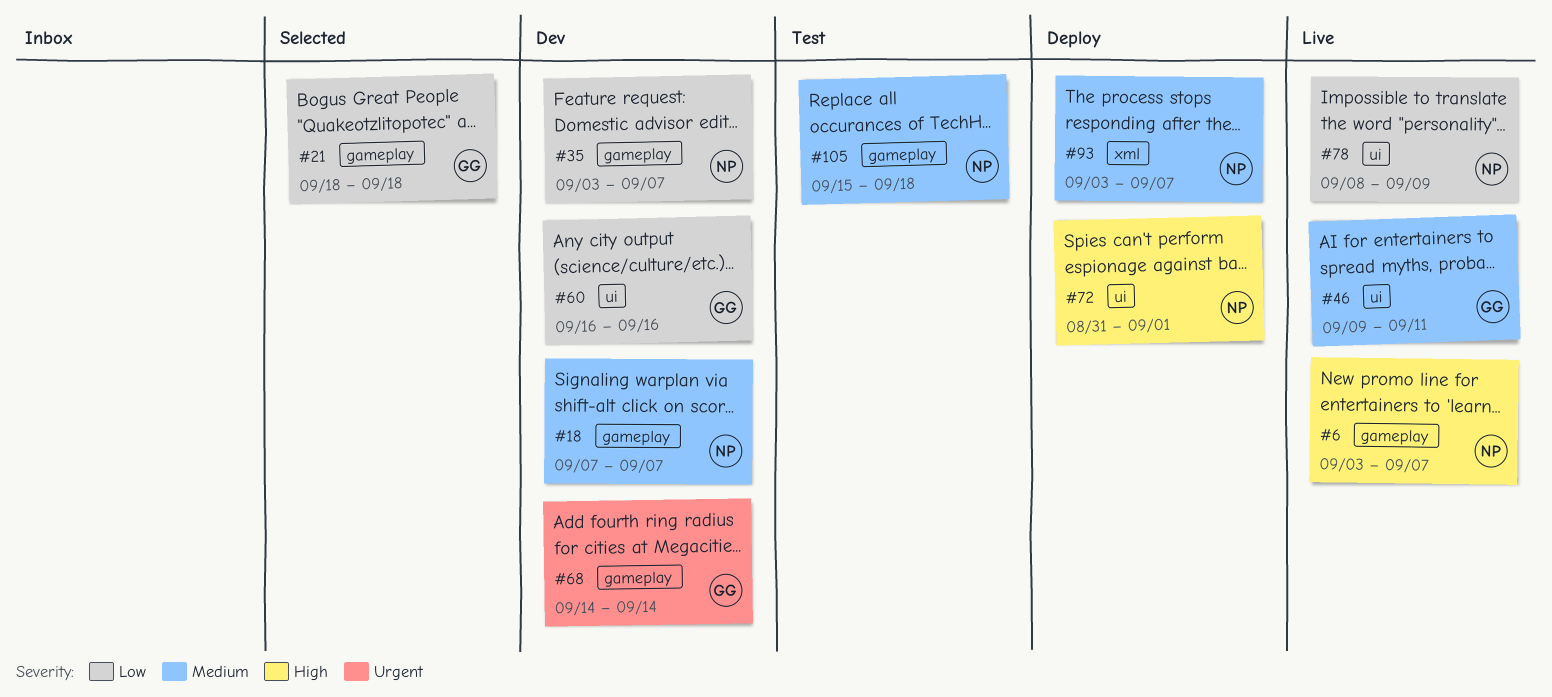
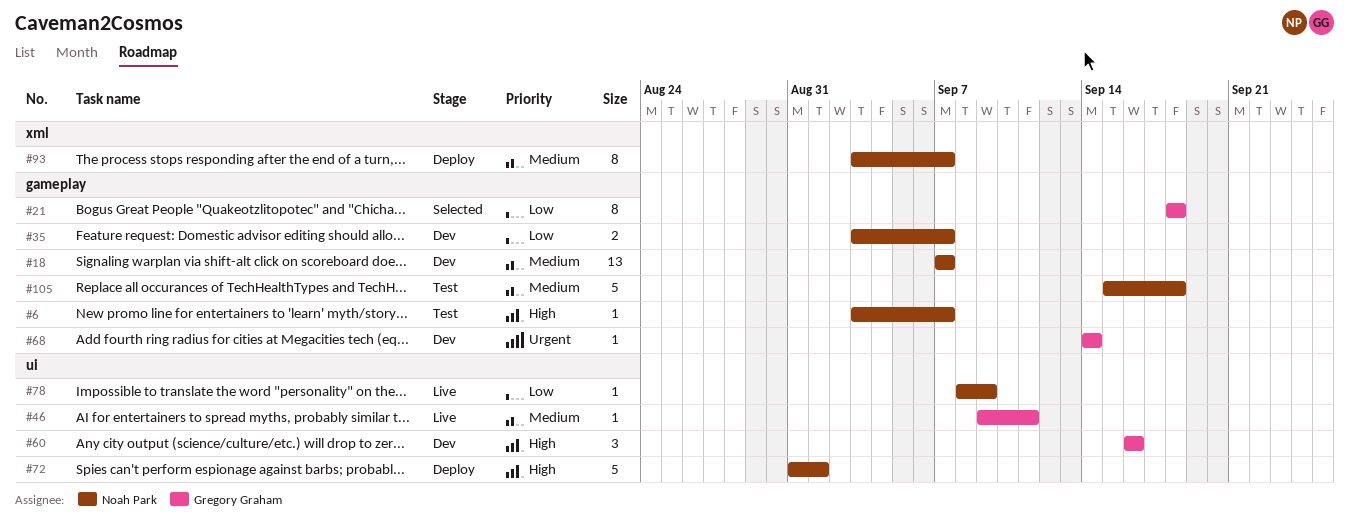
#6, status: Live -> Test
#60, priority: Low -> High

